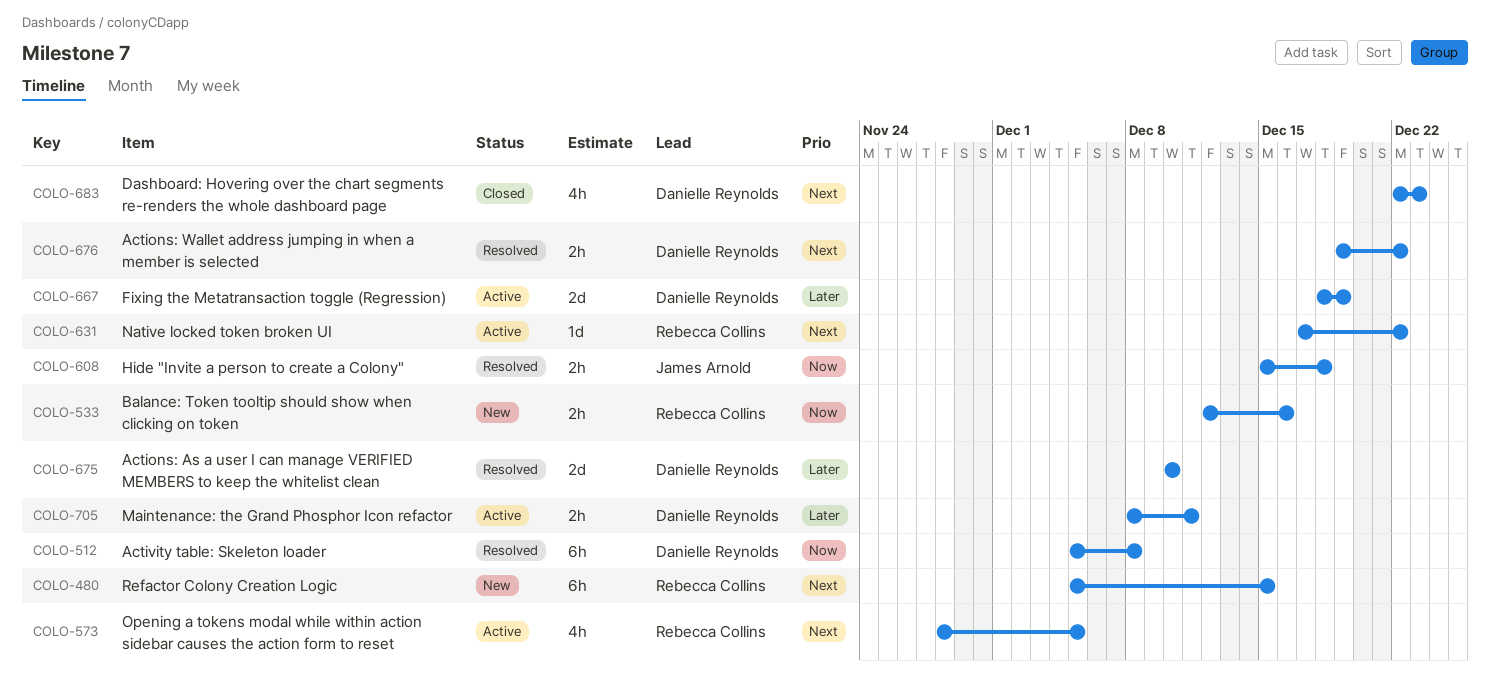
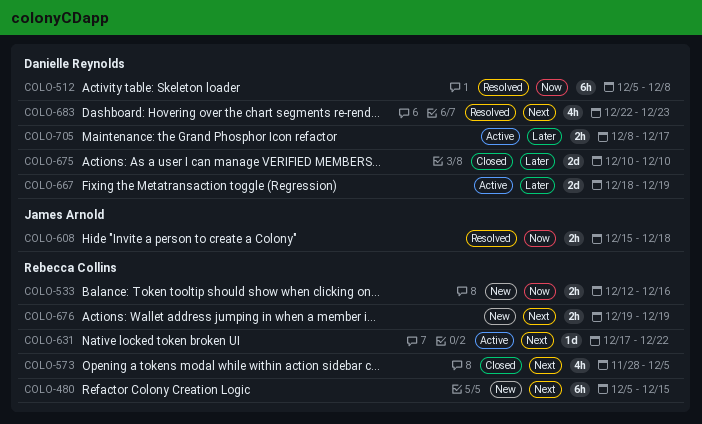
COLO-573, status: Active -> Closed
COLO-675, status: Resolved -> Closed
COLO-676, status: Resolved -> New
COLO-676, owner: Danielle Reynolds -> Rebecca Collins
COLO-676, due: Dec 22 -> Dec 19
COLO-683, status: Closed -> Resolved
COLO-705, due: Dec 11 -> Dec 17

